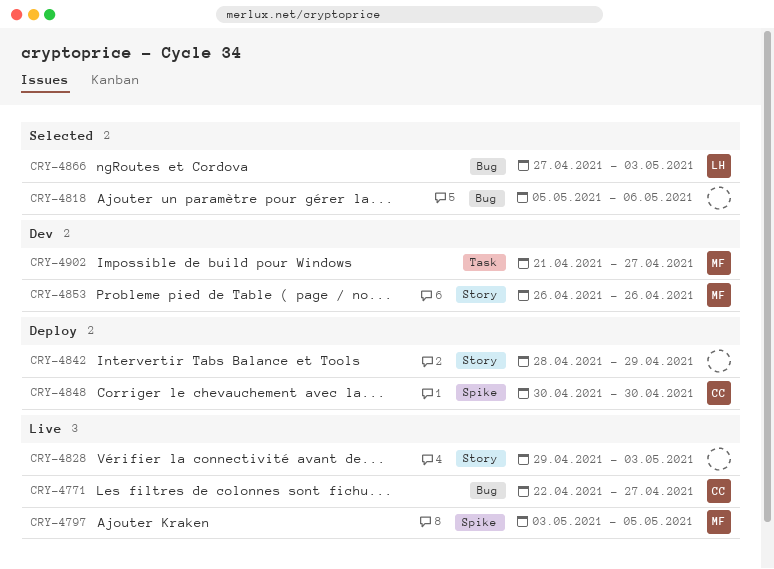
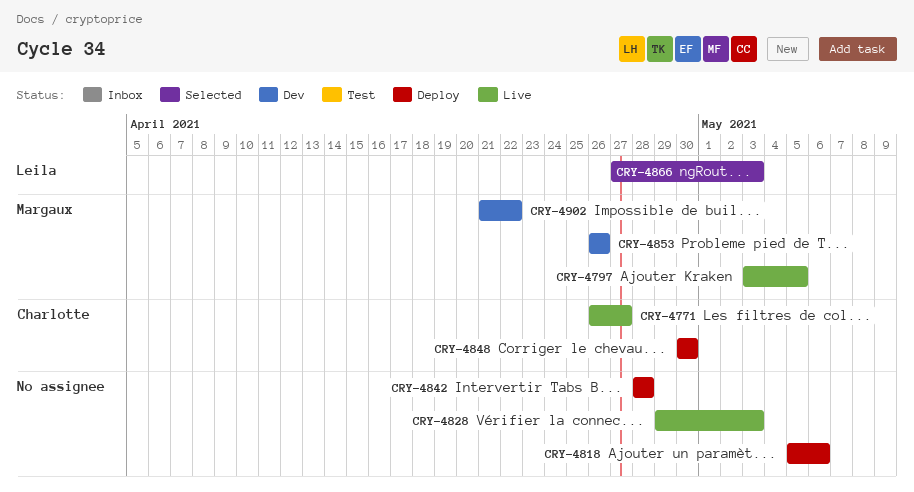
CRY-4771, start: Apr 22 -> Apr 26
CRY-4818, status: Selected -> Deploy
CRY-4842, due: Apr 29 -> Apr 28
CRY-4902, due: Apr 27 -> Apr 22

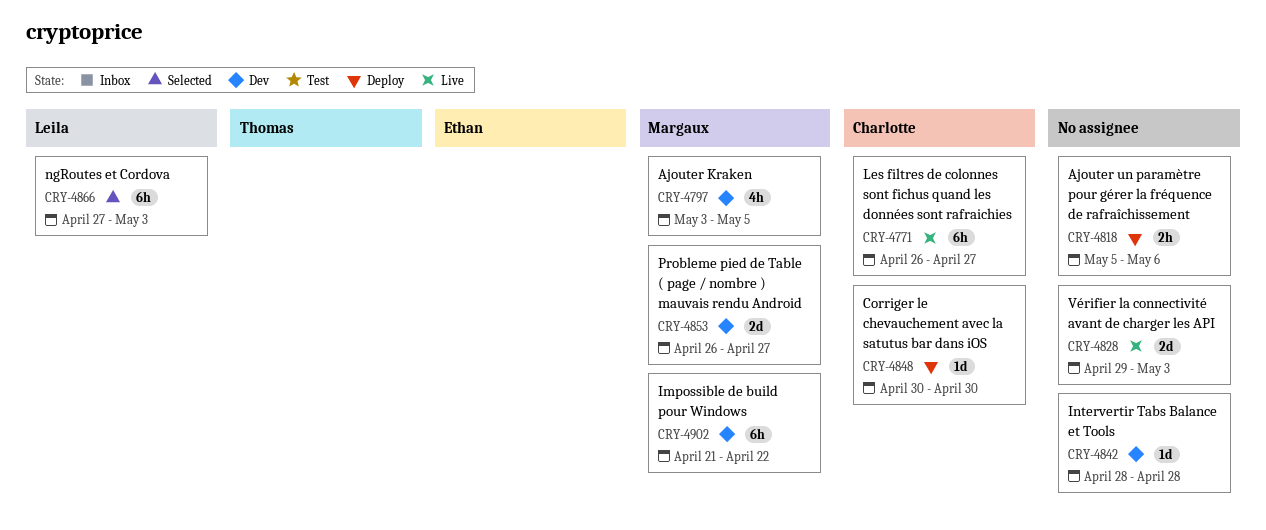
CRY-4797, status: Live -> Dev
CRY-4842, status: Deploy -> Dev
CRY-4853, due: Apr 26 -> Apr 27

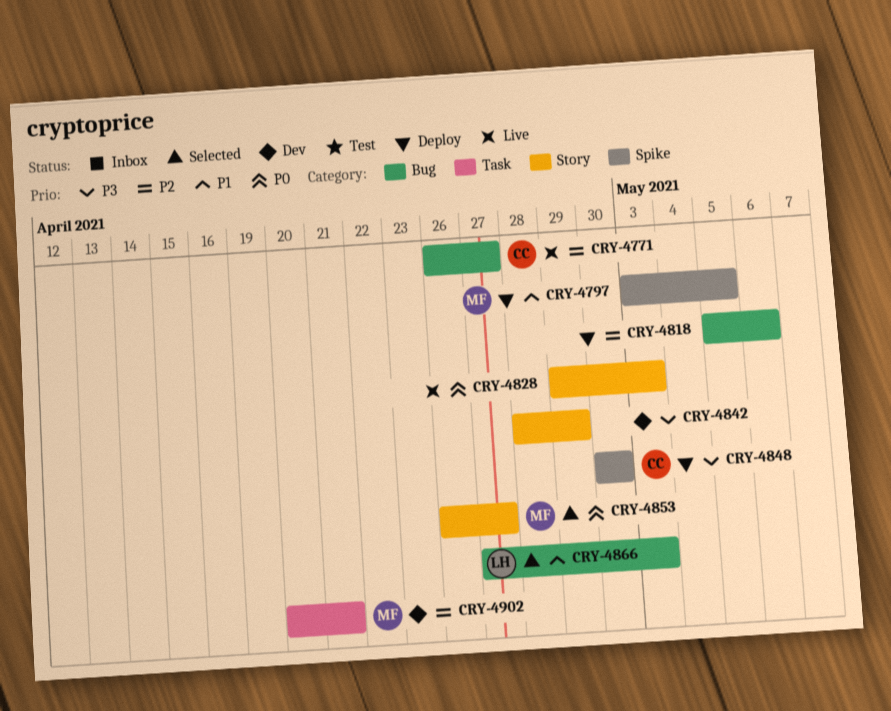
CRY-4797, status: Dev -> Deploy
CRY-4842, due: Apr 28 -> Apr 29
CRY-4853, status: Dev -> Selected
CRY-4902, start: Apr 21 -> Apr 20
CRY-4902, due: Apr 22 -> Apr 21

